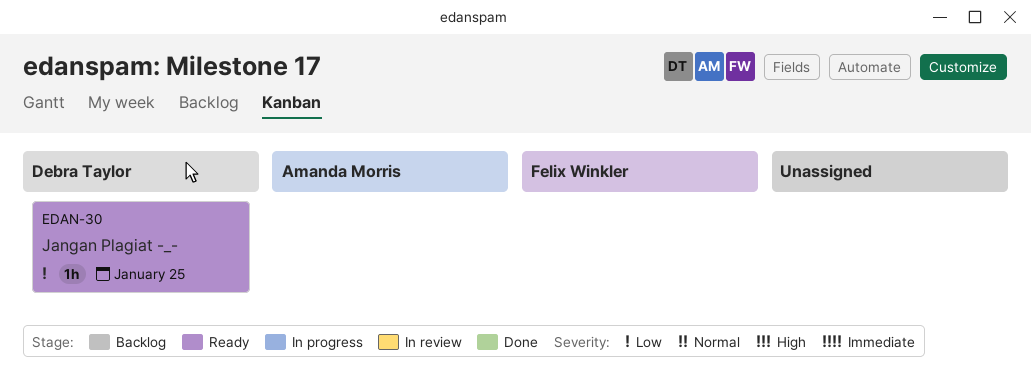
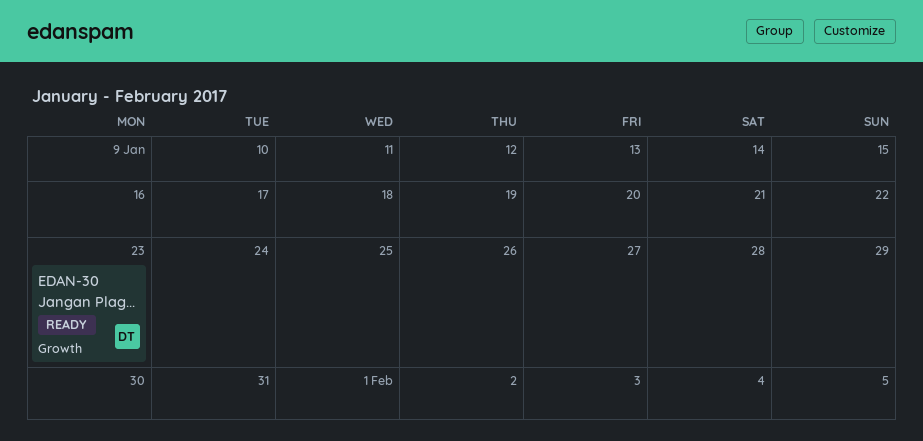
EDAN-30, due: Jan 25 -> Jan 23

